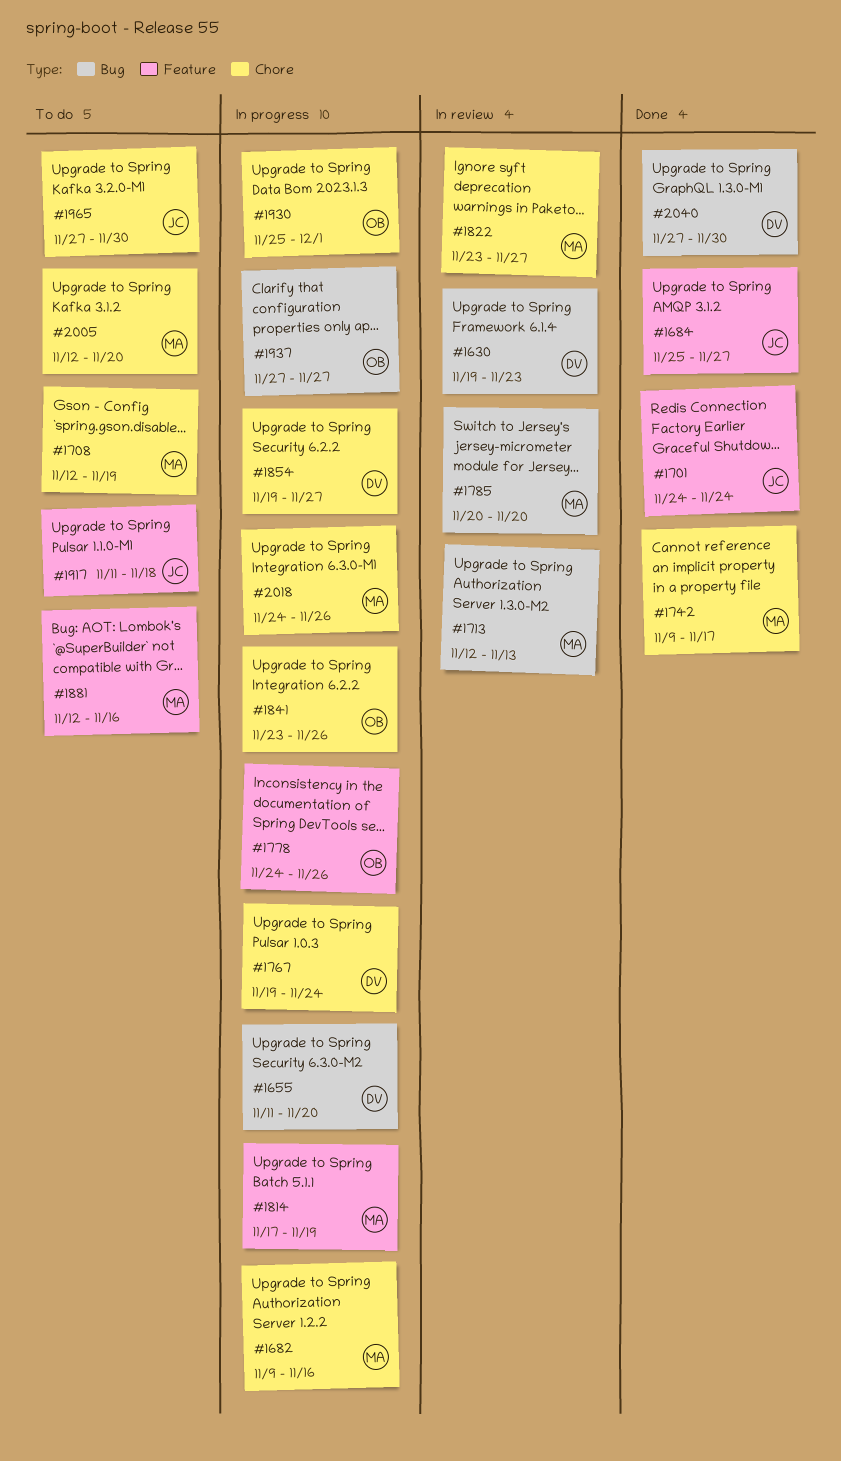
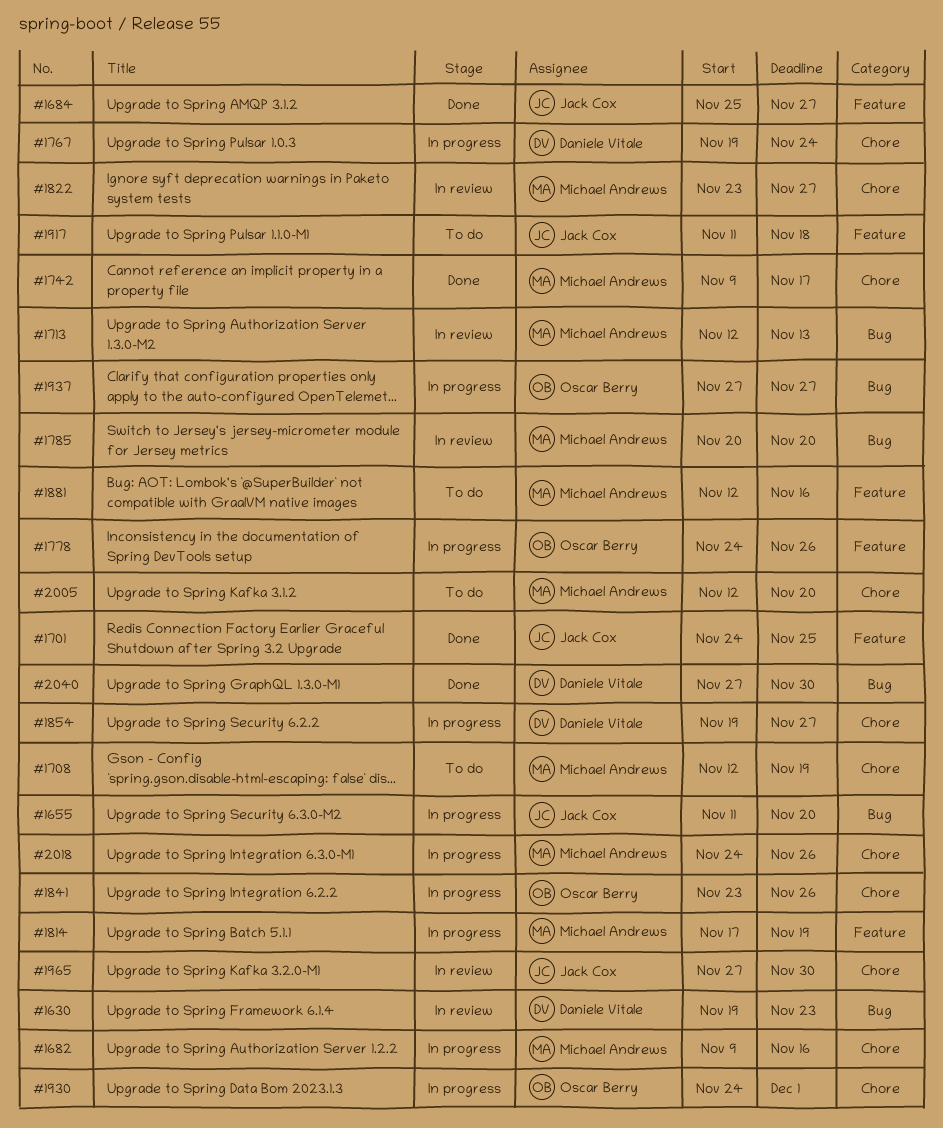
#1655, owner: Daniele Vitale -> Jack Cox
#1701, due: Nov 24 -> Nov 25
#1930, start: Nov 25 -> Nov 24
#1965, status: To do -> In review

